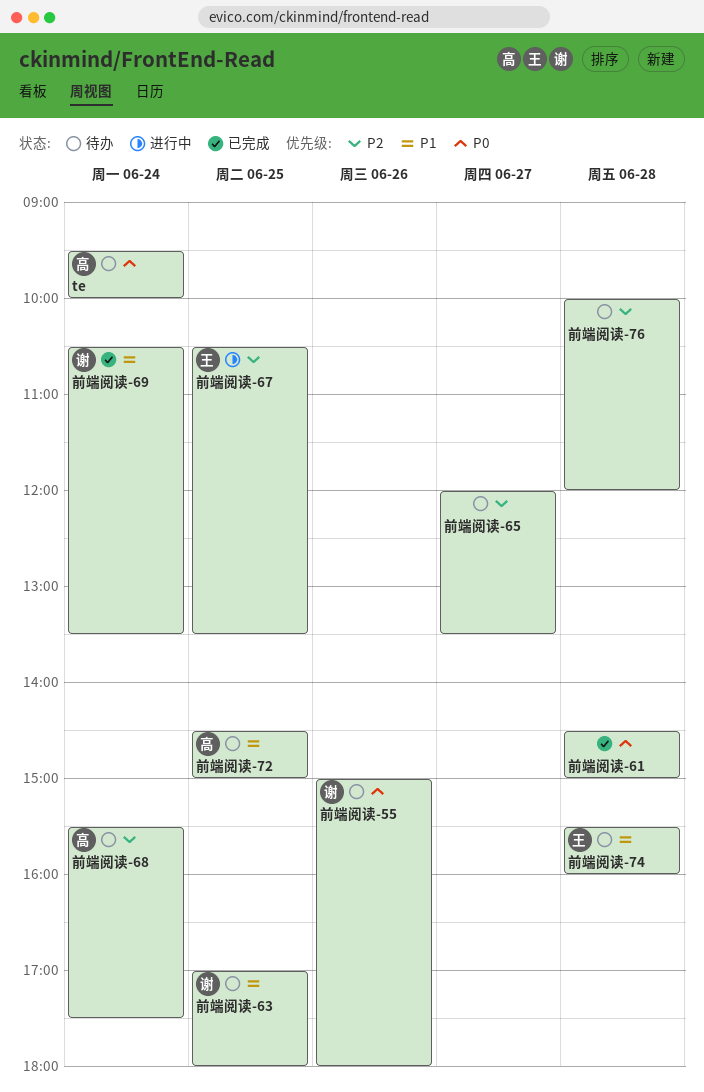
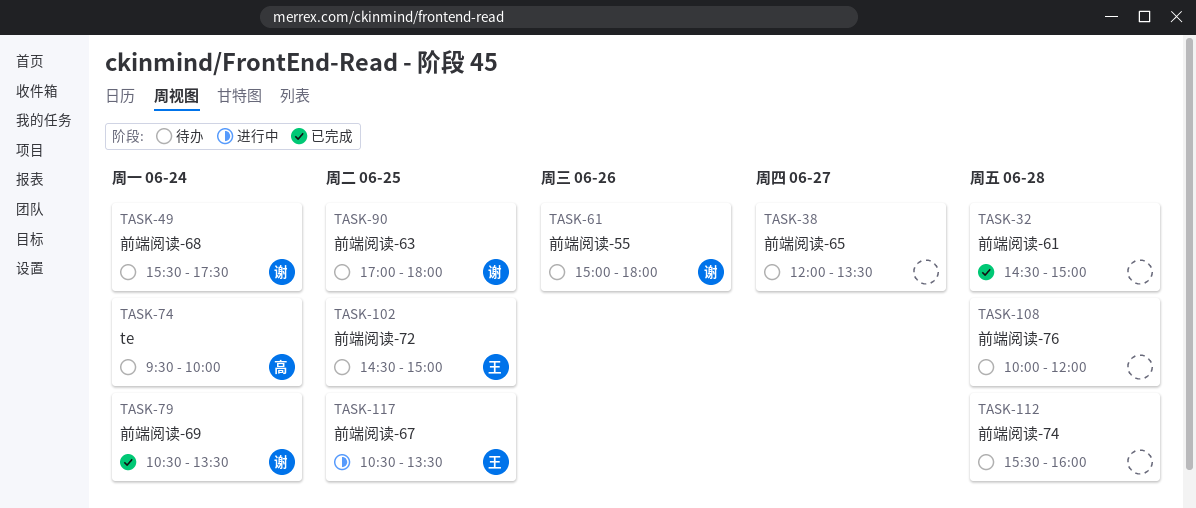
前端阅读-68, owner: 高 -> 谢
前端阅读-72, owner: 高 -> 王
前端阅读-74, owner: 王 -> none

